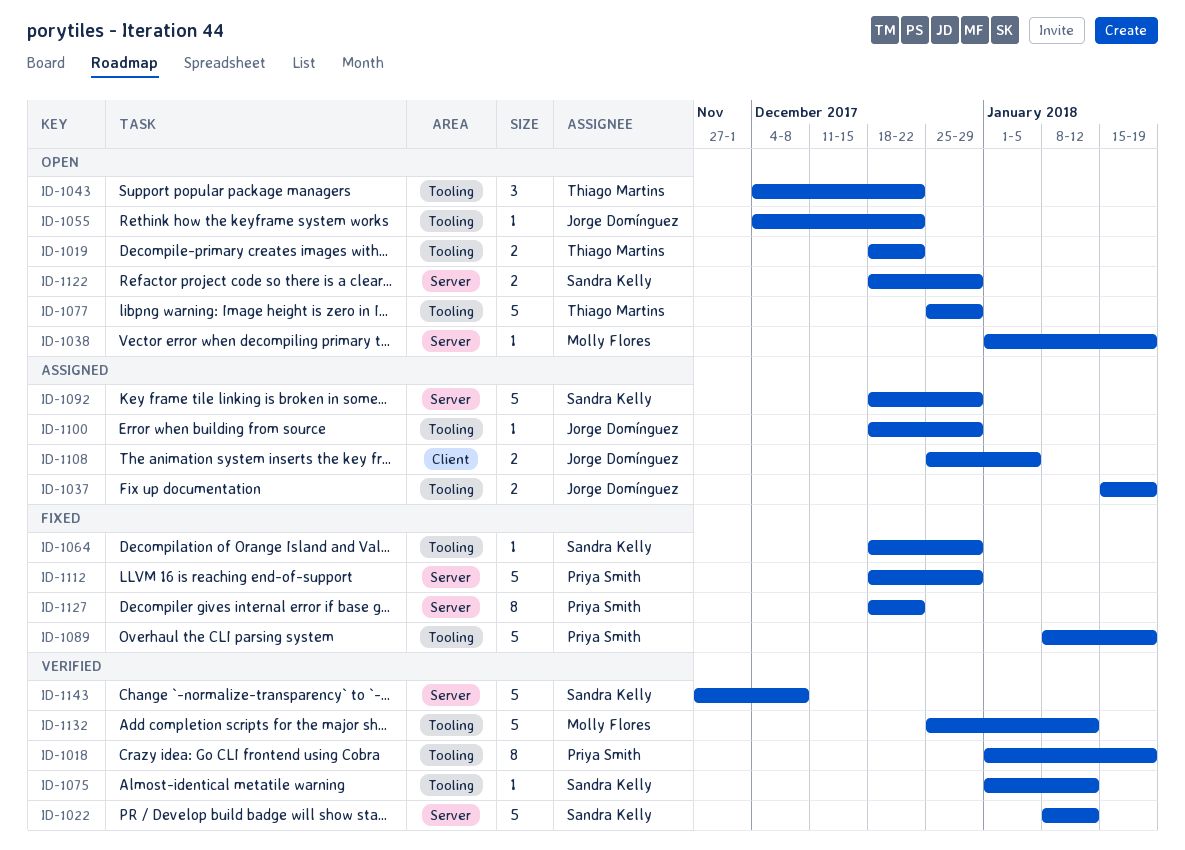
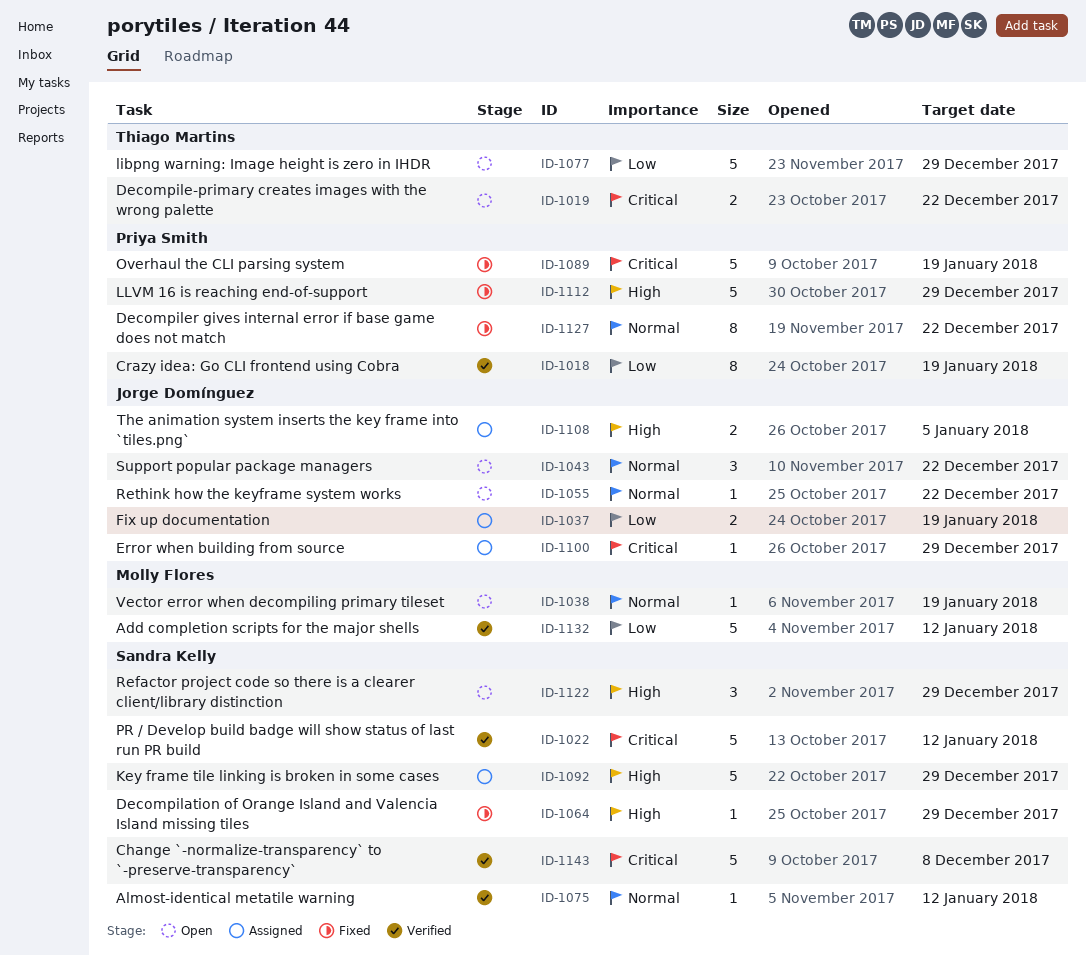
ID-1043, owner: Thiago Martins -> Jorge Domínguez
ID-1122, estimate: 2 -> 3

